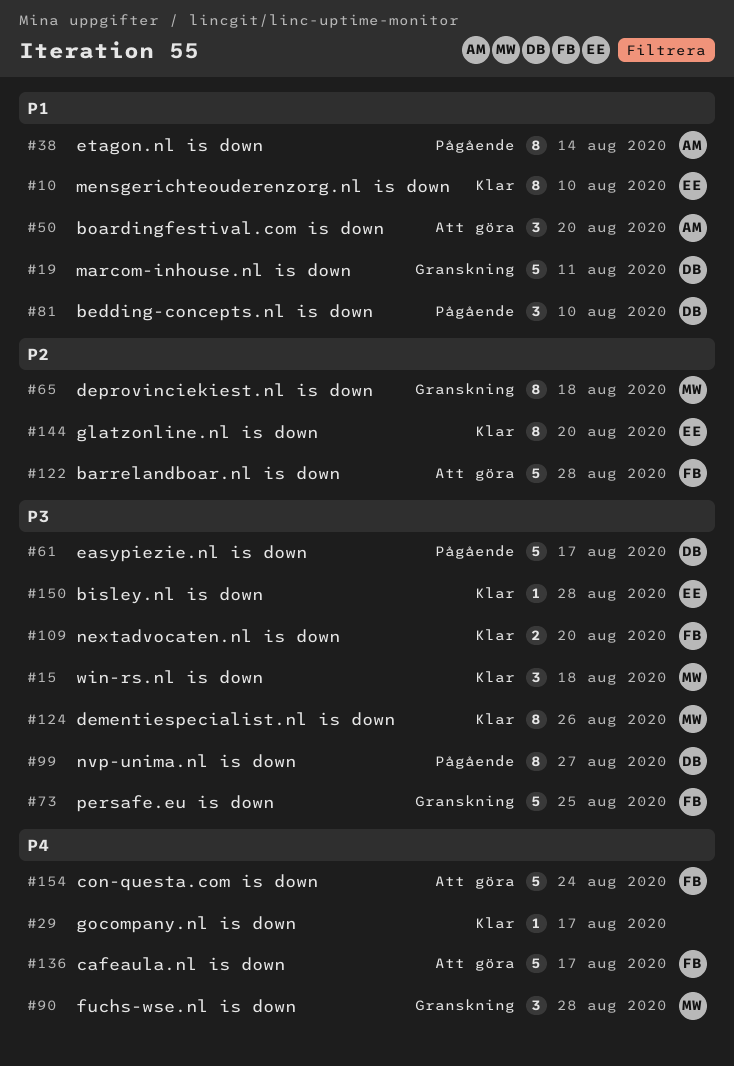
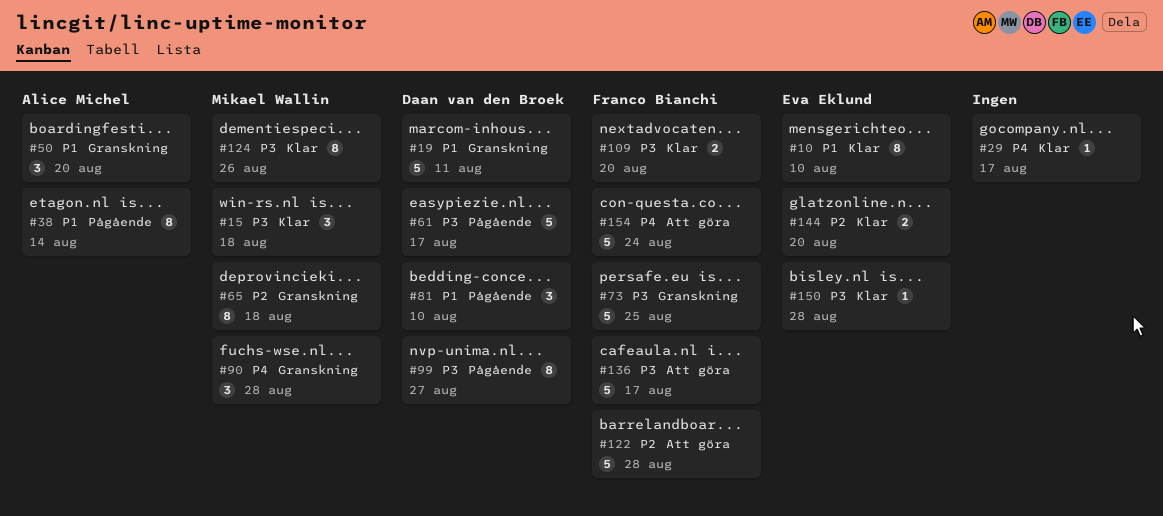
#50, status: Att göra -> Granskning
#136, priority: P4 -> P3
#144, estimate: 8 -> 2

